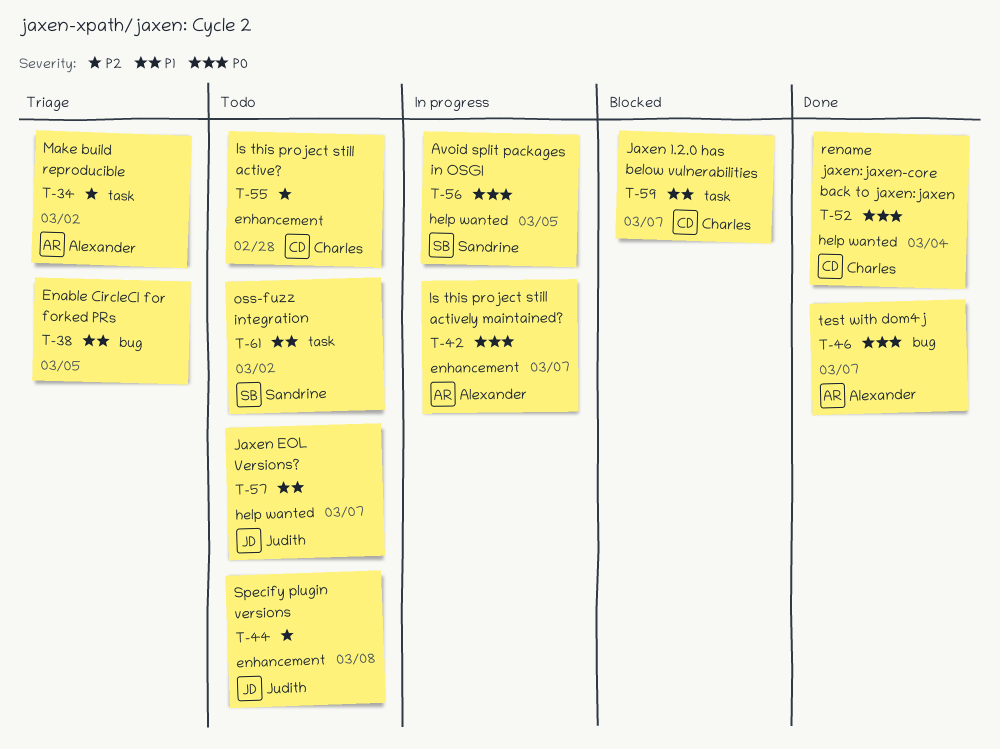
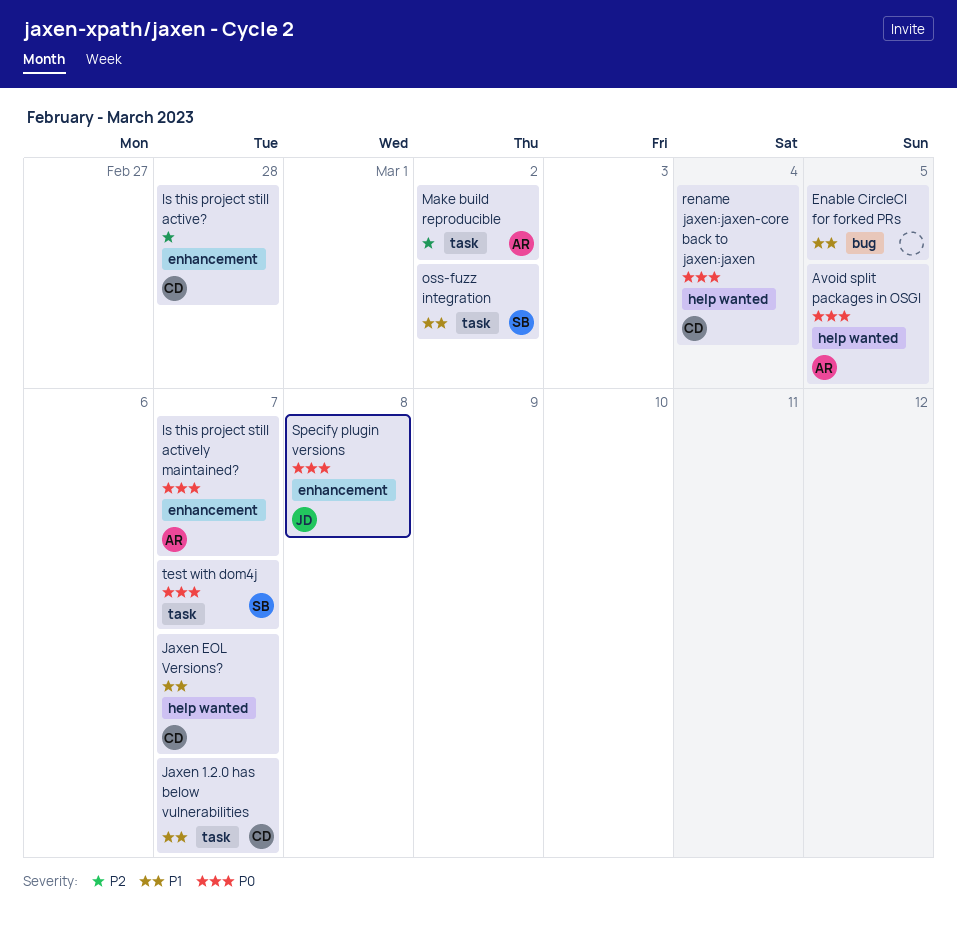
Avoid split packages in OSGI, owner: Sandrine -> Alexander
Jaxen EOL Versions?, owner: Judith -> Charles
Specify plugin versions, priority: P2 -> P0
test with dom4j, owner: Alexander -> Sandrine
test with dom4j, label: bug -> task

